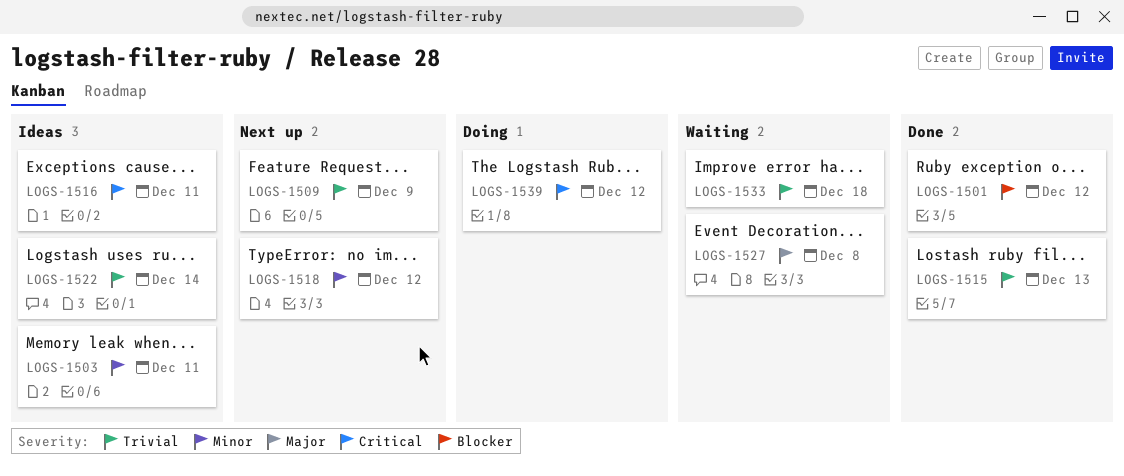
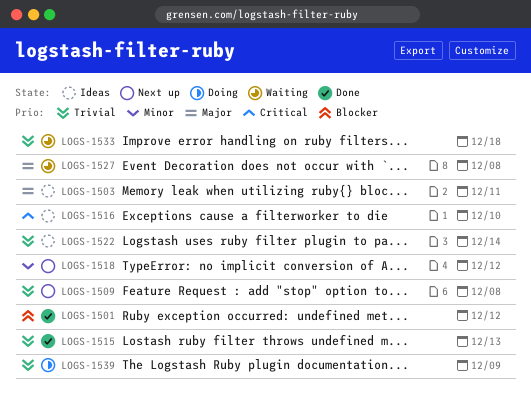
LOGS-1503, priority: Minor -> Major
LOGS-1509, due: Dec 9 -> Dec 8
LOGS-1516, due: Dec 11 -> Dec 10
LOGS-1539, priority: Critical -> Trivial
LOGS-1539, due: Dec 12 -> Dec 9

